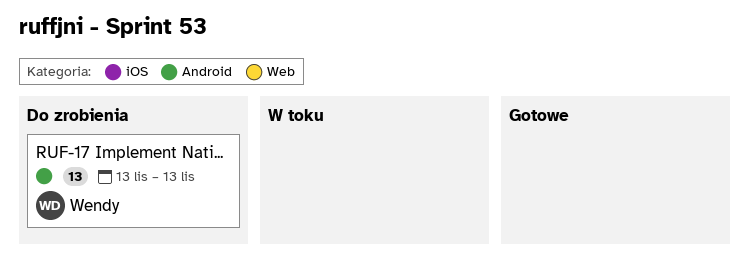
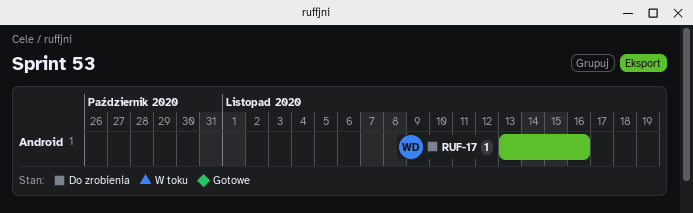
RUF-17, estimate: 13 -> 1
RUF-17, due: Nov 13 -> Nov 16

